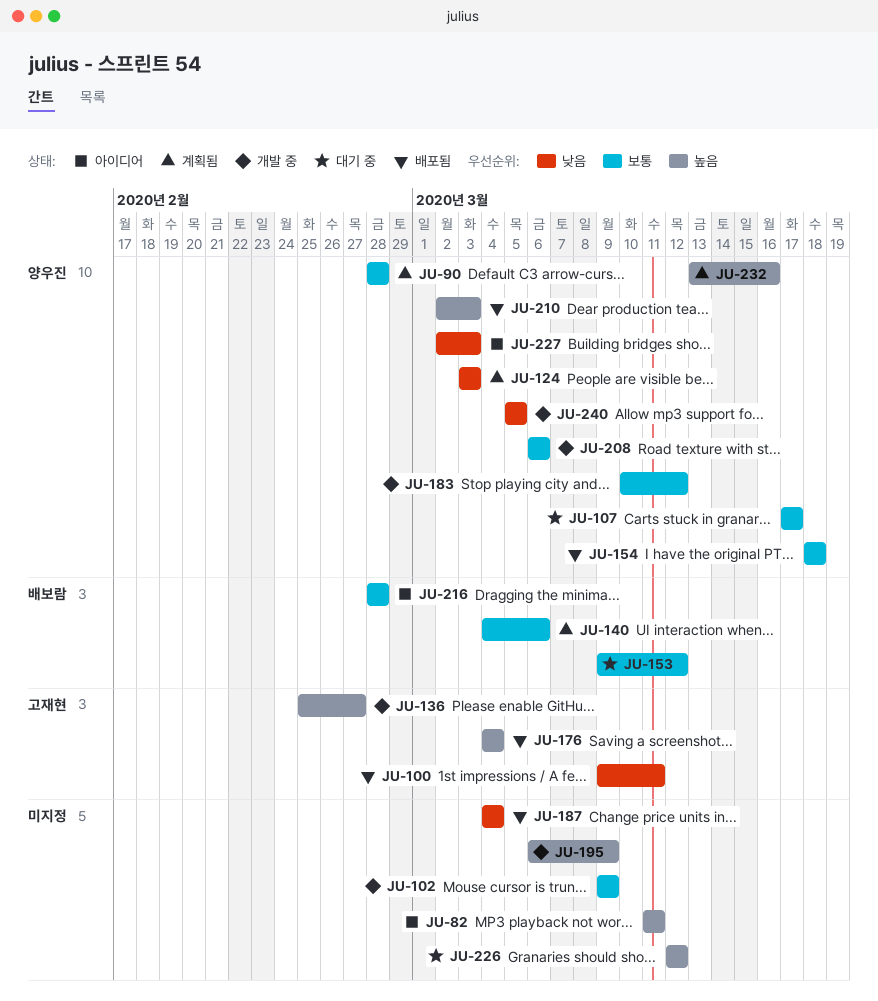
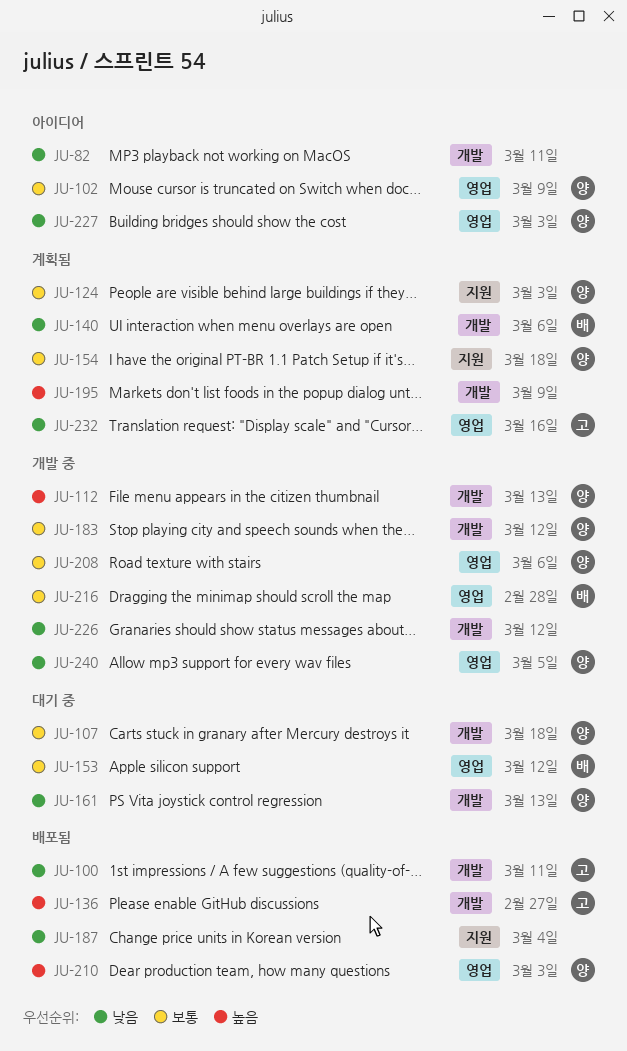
JU-82, priority: 높음 -> 낮음
JU-90: present -> none
JU-102, status: 개발 중 -> 아이디어
JU-102, owner: none -> 양우진
JU-107, due: Mar 17 -> Mar 18
JU-112: none -> present
JU-124, priority: 낮음 -> 보통
JU-136, status: 개발 중 -> 배포됨
JU-140, priority: 보통 -> 낮음
JU-154, status: 배포됨 -> 계획됨
JU-161: none -> present
JU-176: present -> none
JU-195, status: 개발 중 -> 계획됨
JU-216, status: 아이디어 -> 개발 중
JU-226, status: 대기 중 -> 개발 중
JU-226, priority: 높음 -> 낮음
JU-232, owner: 양우진 -> 고재현
JU-232, priority: 높음 -> 낮음

